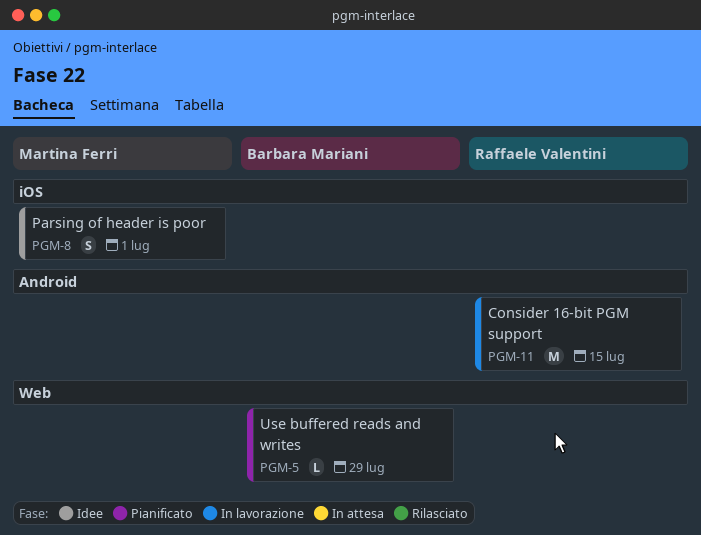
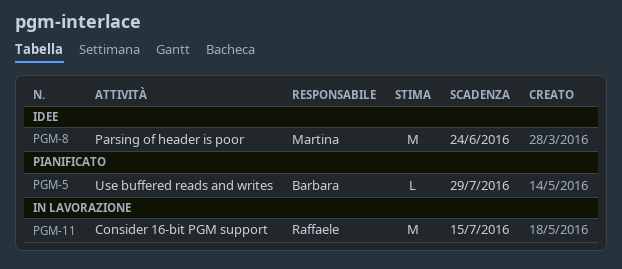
PGM-8, estimate: S -> M
PGM-8, due: Jul 1 -> Jun 24

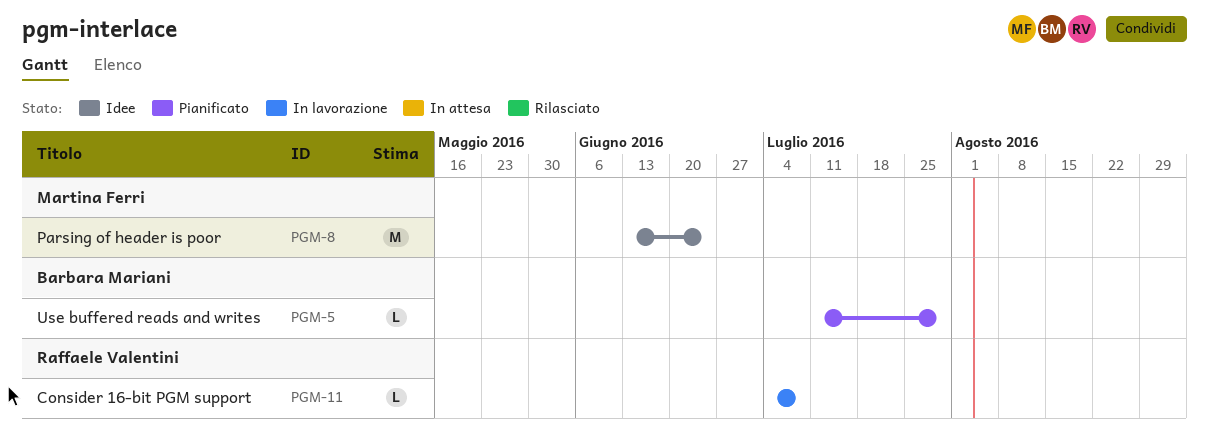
PGM-11, estimate: M -> L
PGM-11, due: Jul 15 -> Jul 8

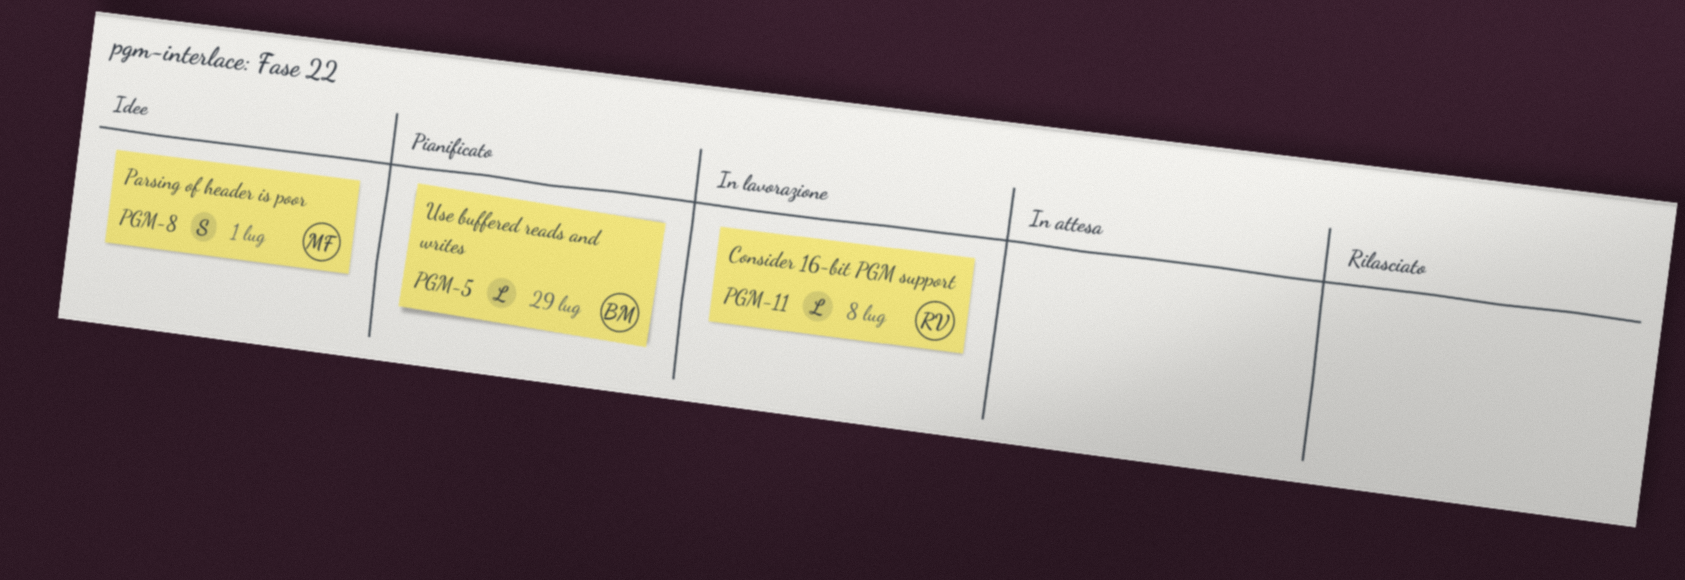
PGM-8, estimate: M -> S
PGM-8, due: Jun 24 -> Jul 1

